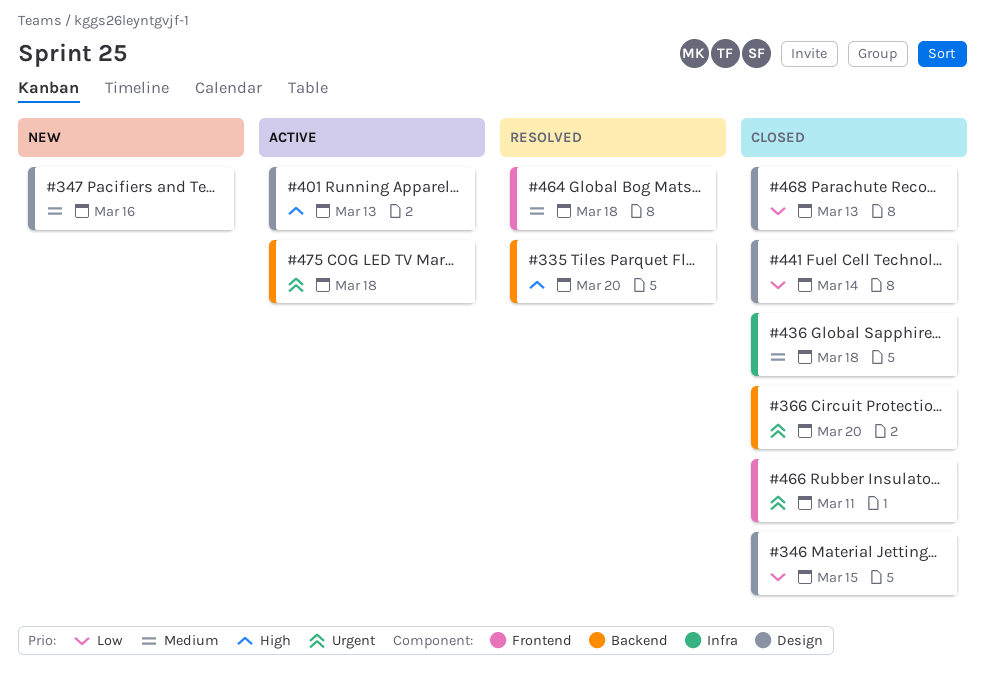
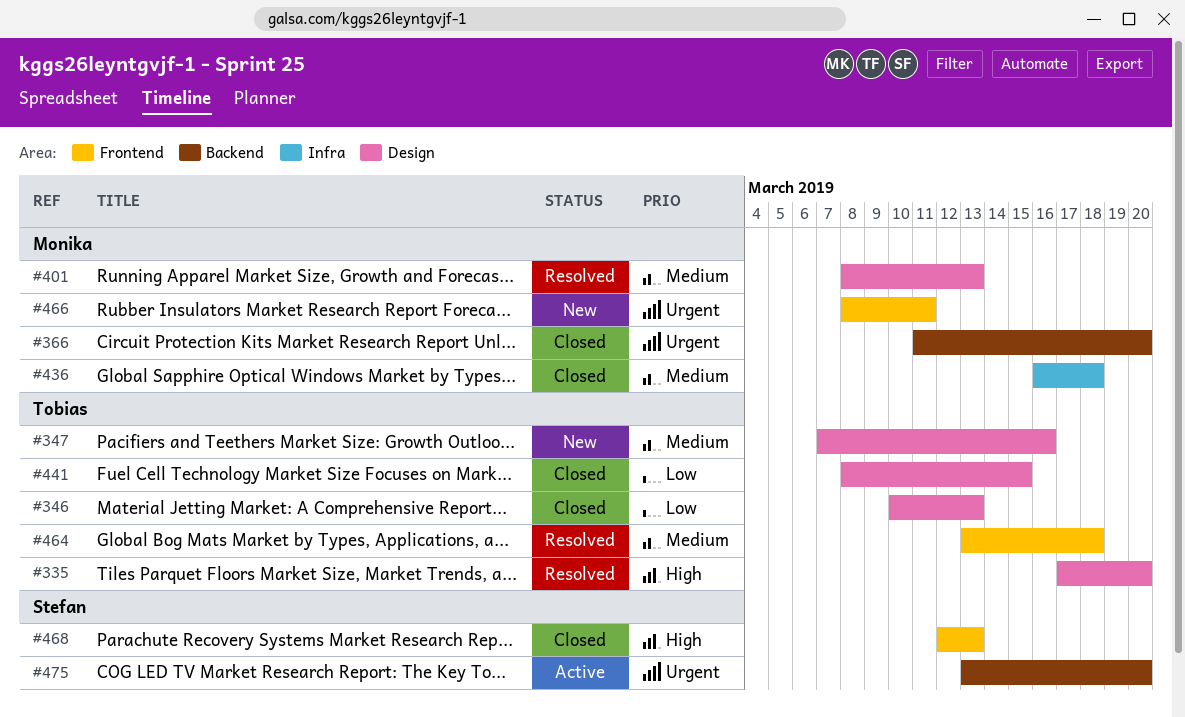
#335, label: Backend -> Design
#346, due: Mar 15 -> Mar 13
#401, status: Active -> Resolved
#401, priority: High -> Medium
#441, due: Mar 14 -> Mar 15
#466, status: Closed -> New
#468, priority: Low -> High
#468, label: Design -> Frontend
#475, due: Mar 18 -> Mar 20

